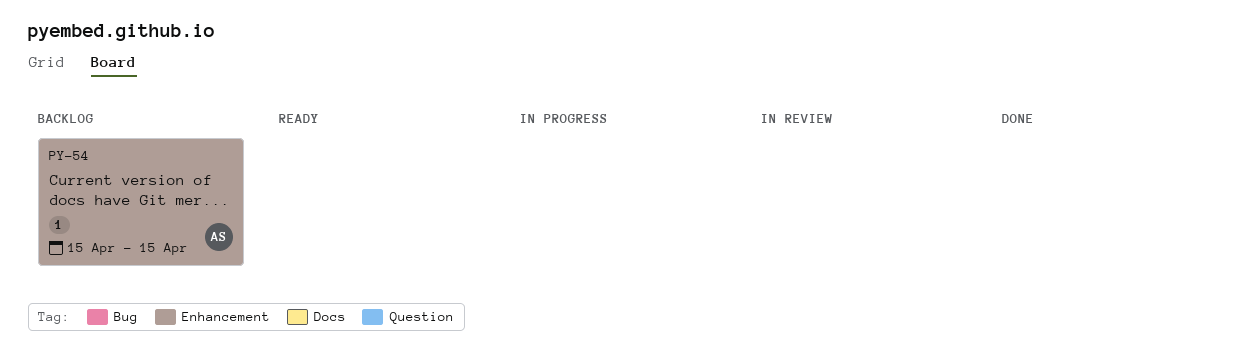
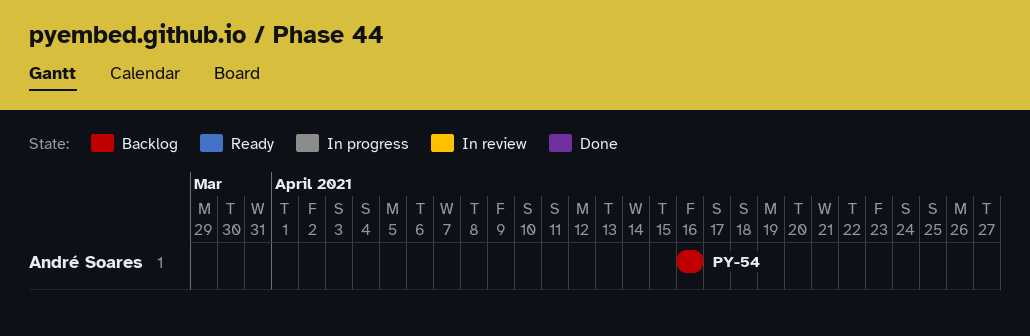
PY-54, start: Apr 15 -> Apr 16
PY-54, due: Apr 15 -> Apr 16

